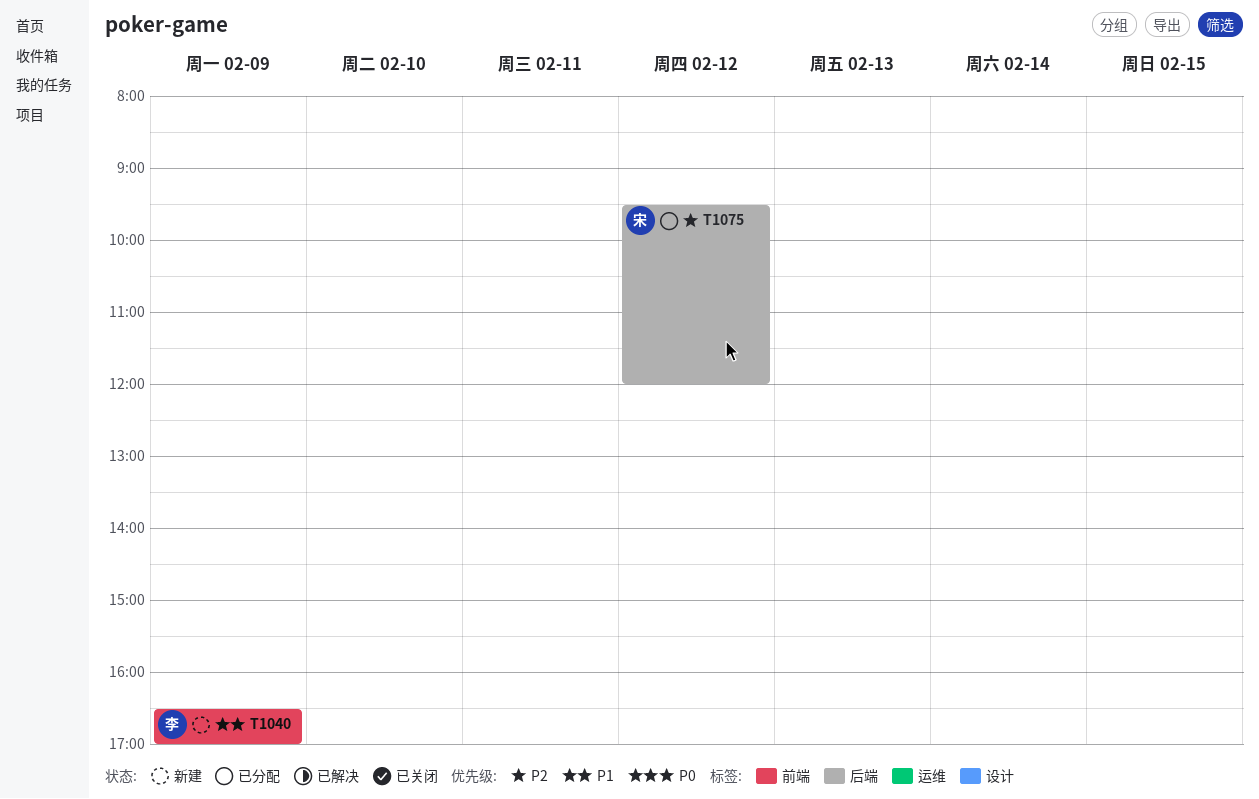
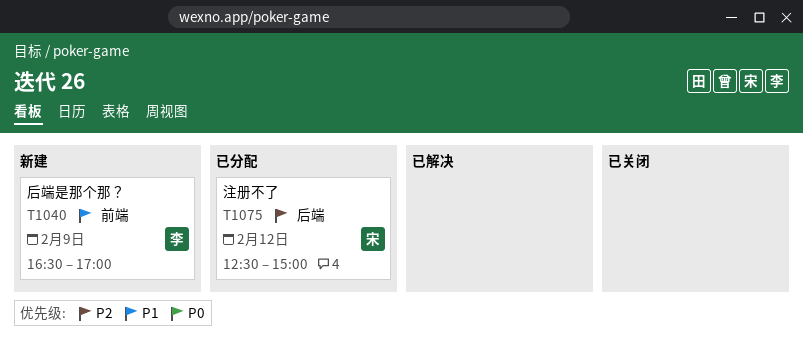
T1075, begins: 09:30 -> 12:30
T1075, ends: 12:00 -> 15:00

